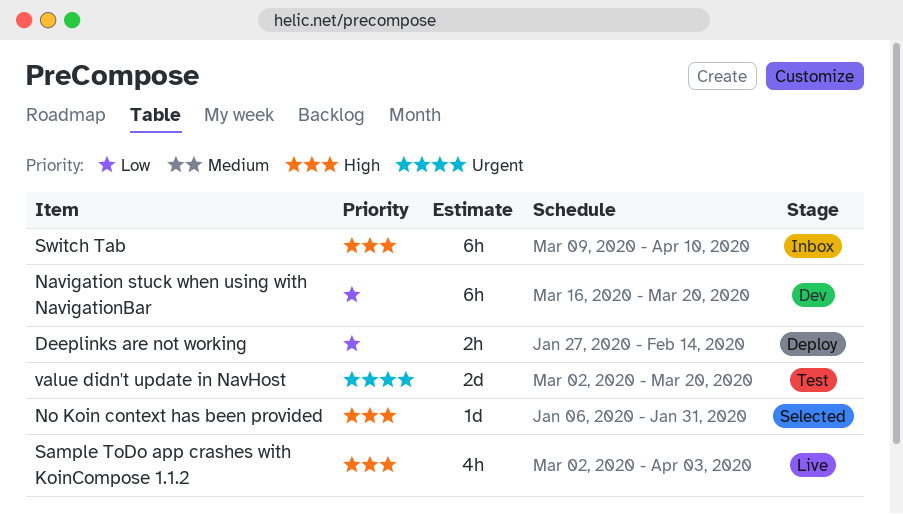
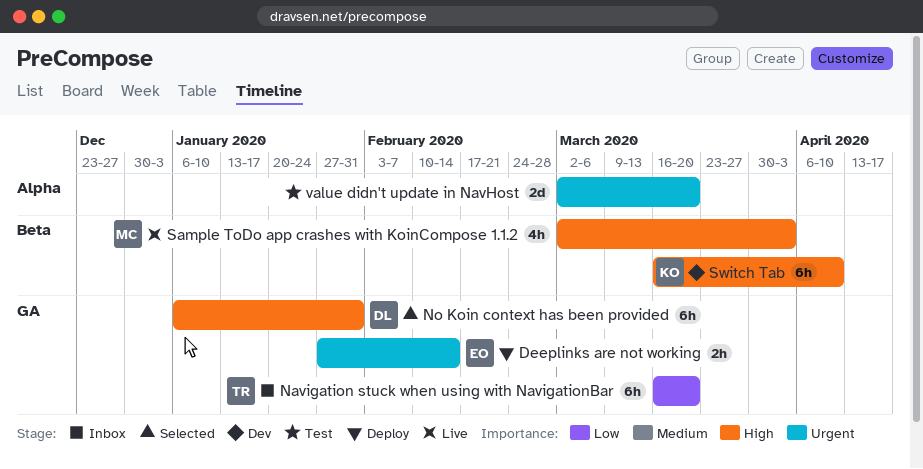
Deeplinks are not working, priority: Low -> Urgent
Navigation stuck when using with NavigationBar, status: Dev -> Inbox
No Koin context has been provided, estimate: 1d -> 6h
Switch Tab, status: Inbox -> Dev
Switch Tab, start: Mar 9 -> Mar 16

